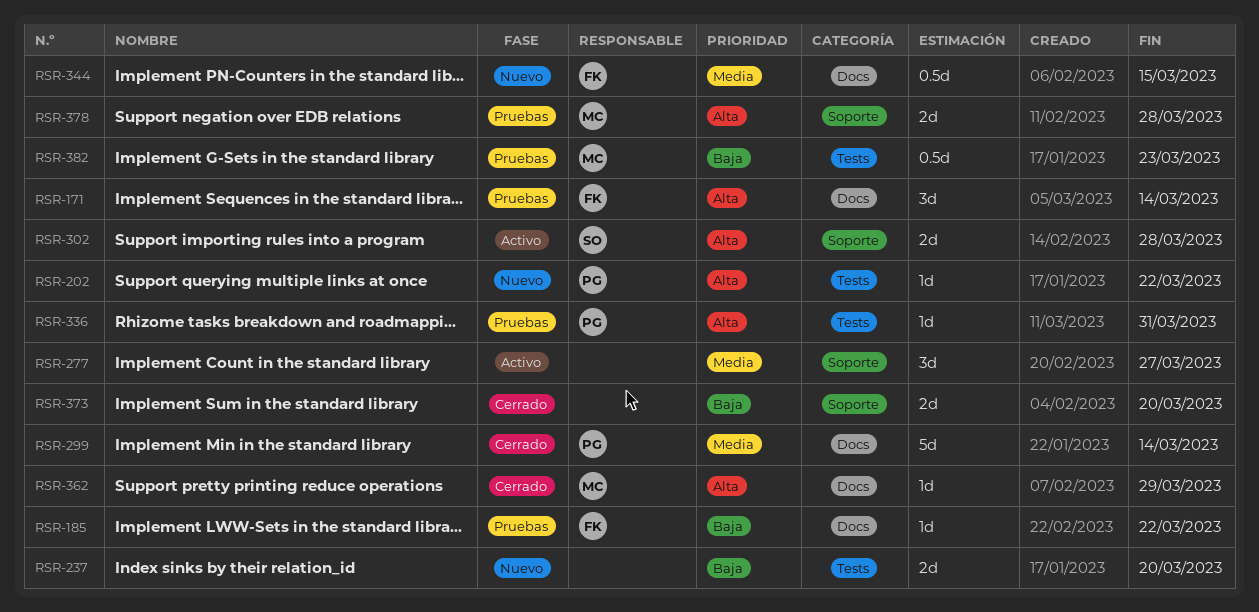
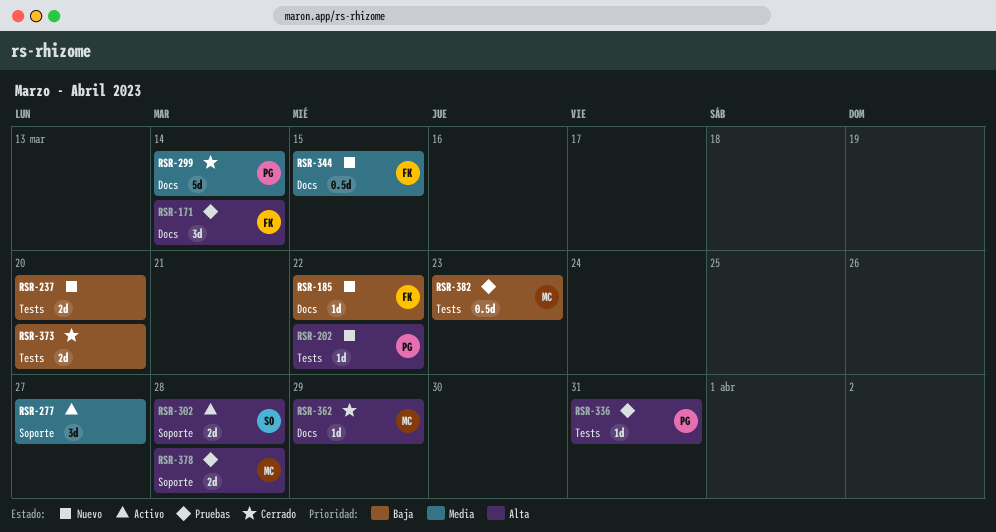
RSR-185, status: Pruebas -> Nuevo
RSR-373, label: Soporte -> Tests

